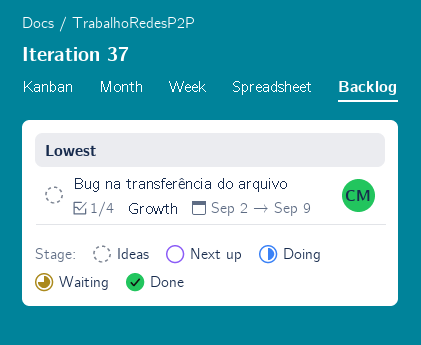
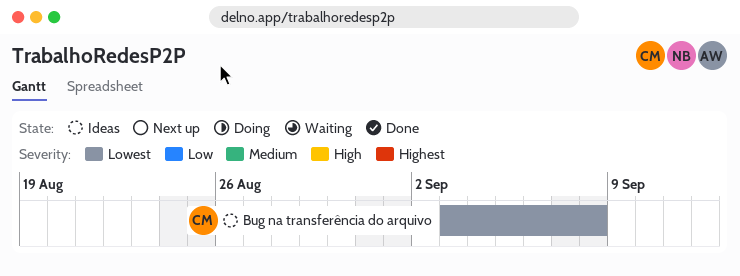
Bug na transferência do arquivo, start: Sep 2 -> Sep 3
Bug na transferência do arquivo, due: Sep 9 -> Sep 8

